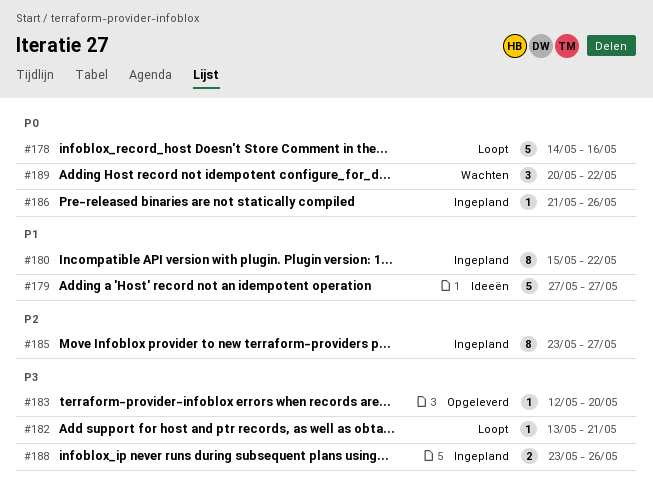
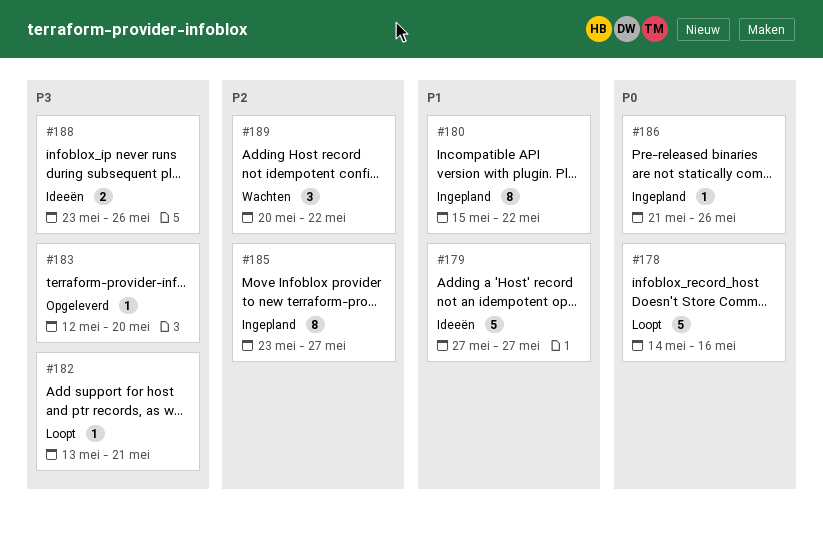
#188, status: Ingepland -> Ideeën
#189, priority: P0 -> P2

